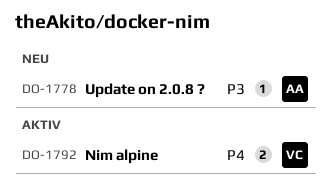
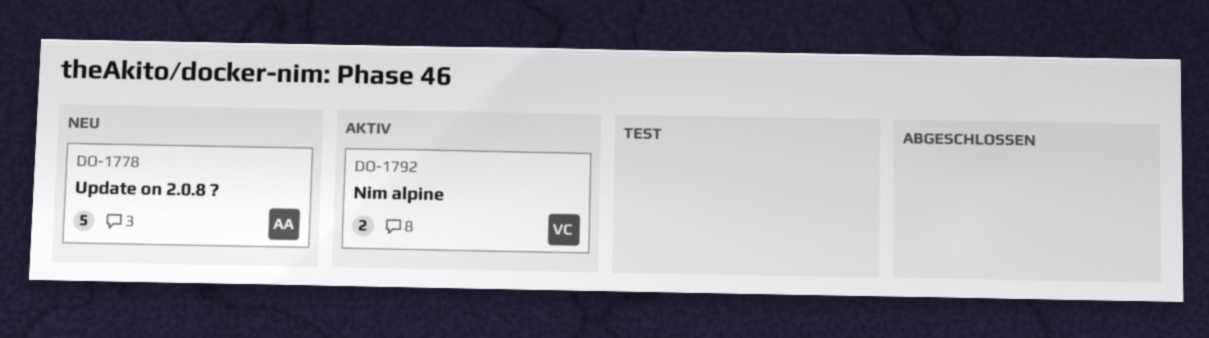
DO-1778, estimate: 1 -> 5

